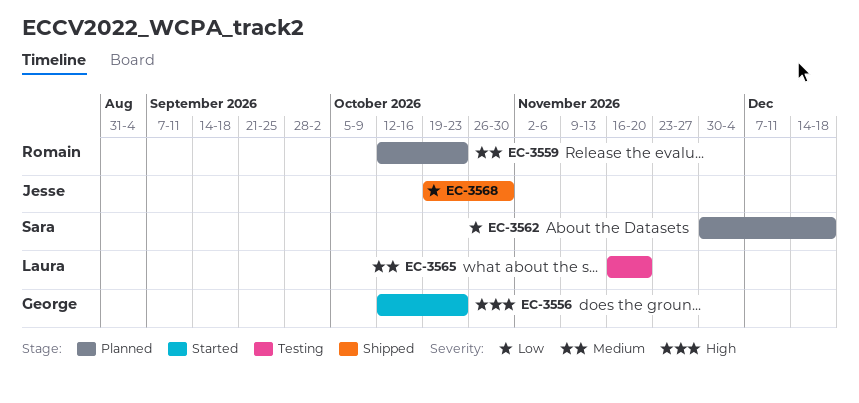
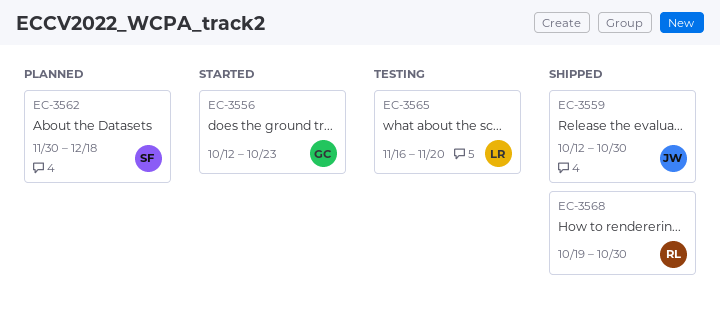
EC-3559, status: Planned -> Shipped
EC-3559, owner: Romain -> Jesse
EC-3559, due: Oct 23 -> Oct 30
EC-3568, owner: Jesse -> Romain

